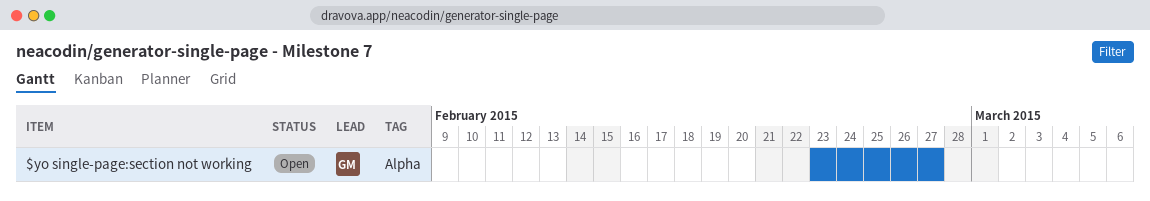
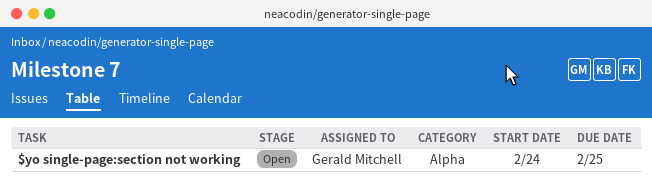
$yo single-page:section not working, start: Feb 23 -> Feb 24
$yo single-page:section not working, due: Feb 27 -> Feb 25

